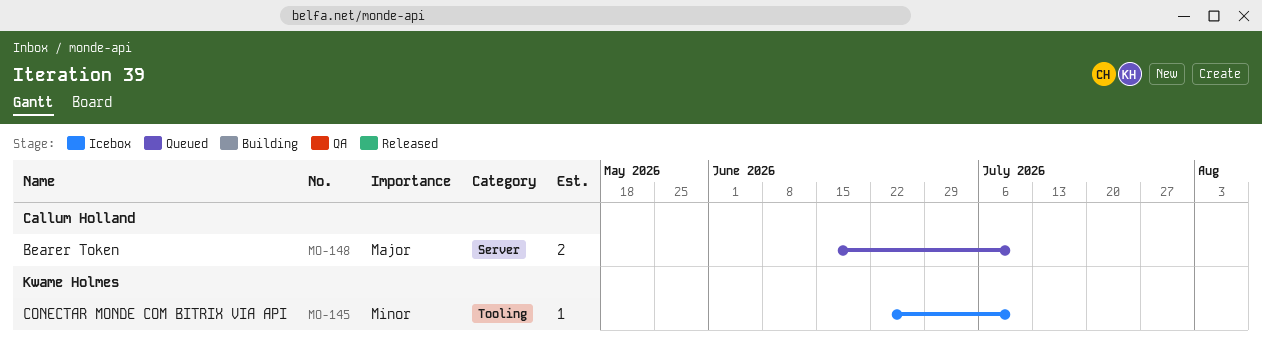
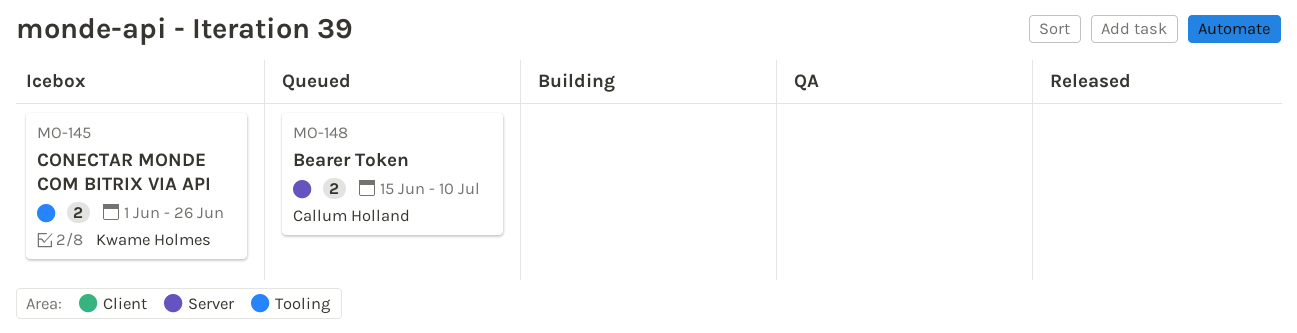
MO-145, estimate: 1 -> 2
MO-145, start: Jun 22 -> Jun 1
MO-145, due: Jul 10 -> Jun 26

